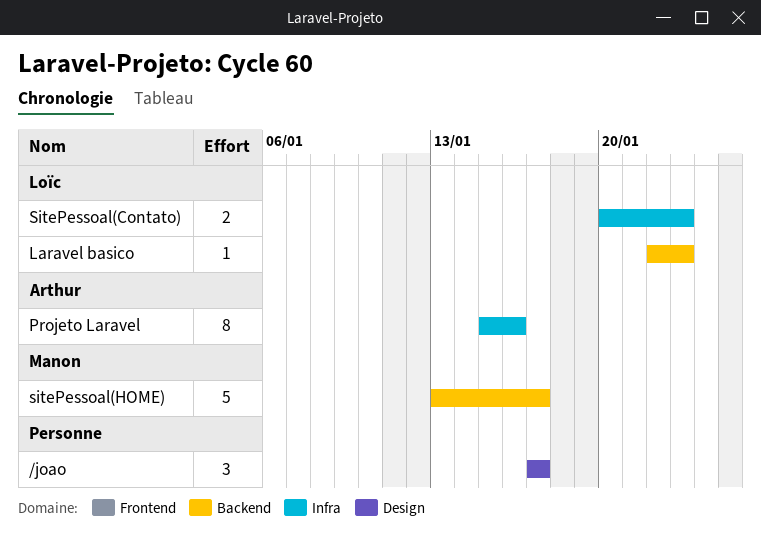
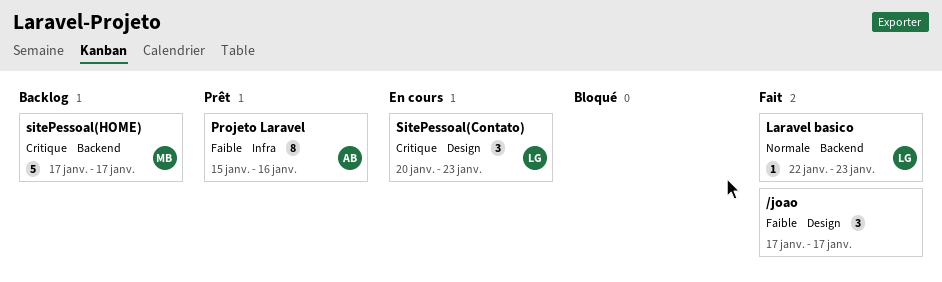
SitePessoal(Contato), label: Infra -> Design
SitePessoal(Contato), estimate: 2 -> 3
sitePessoal(HOME), start: Jan 13 -> Jan 17

